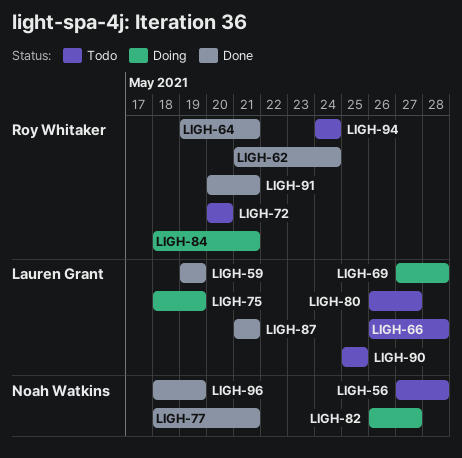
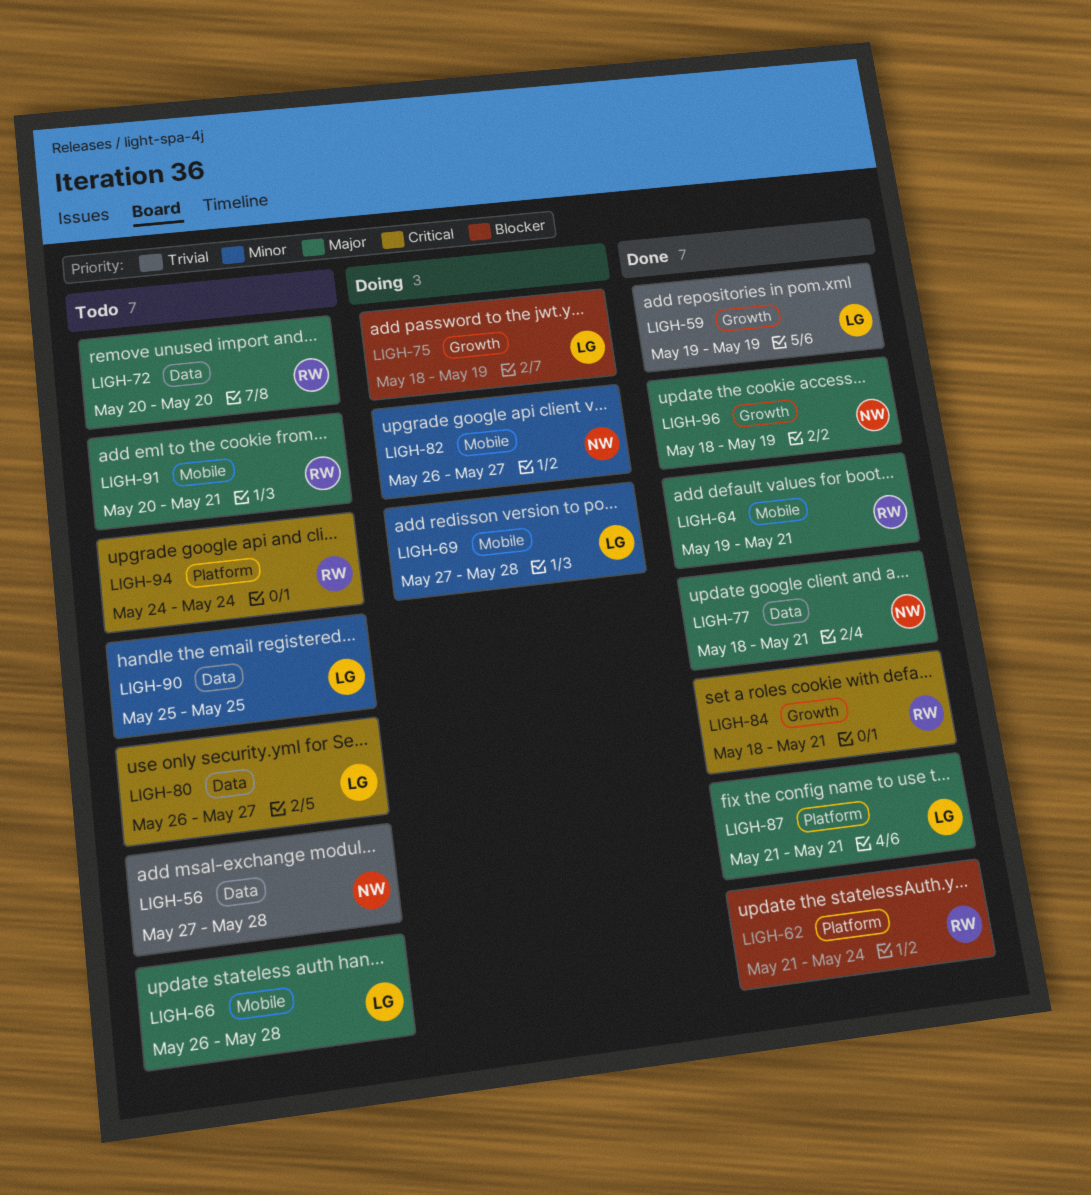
LIGH-84, status: Doing -> Done
LIGH-91, status: Done -> Todo

